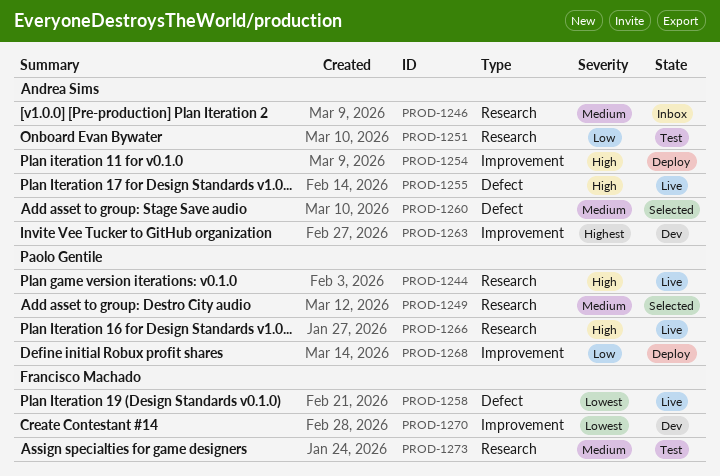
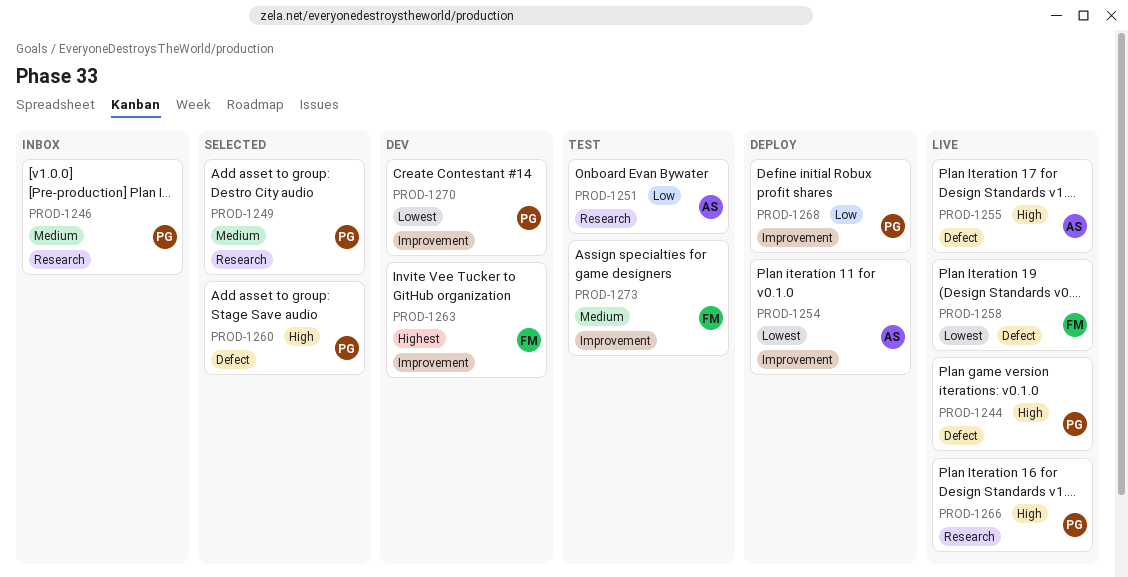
PROD-1244, label: Research -> Defect
PROD-1246, owner: Andrea Sims -> Paolo Gentile
PROD-1254, priority: High -> Lowest
PROD-1260, owner: Andrea Sims -> Paolo Gentile
PROD-1260, priority: Medium -> High
PROD-1263, owner: Andrea Sims -> Francisco Machado
PROD-1270, owner: Francisco Machado -> Paolo Gentile
PROD-1273, label: Research -> Improvement

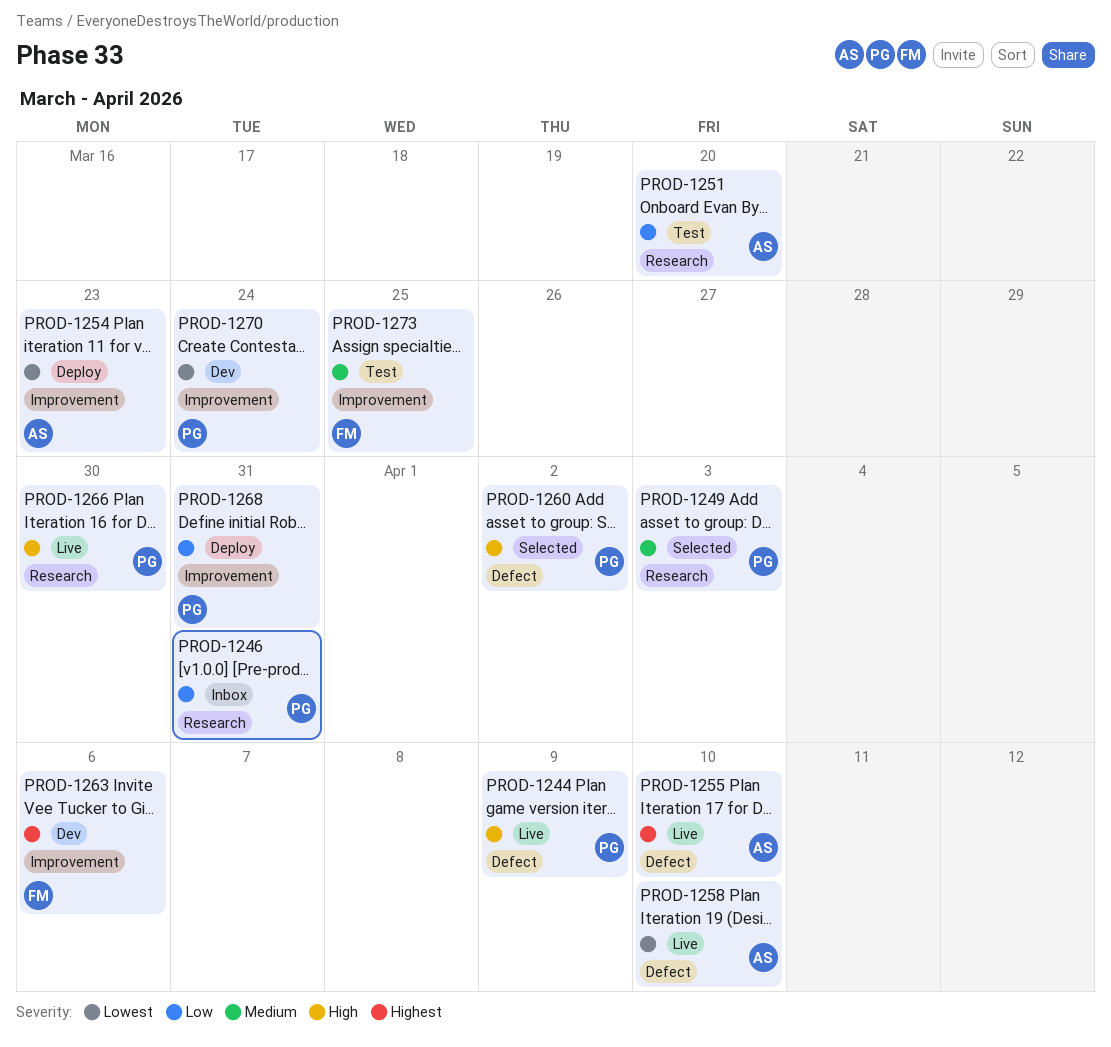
PROD-1246, priority: Medium -> Low
PROD-1255, priority: High -> Highest
PROD-1258, owner: FM -> AS

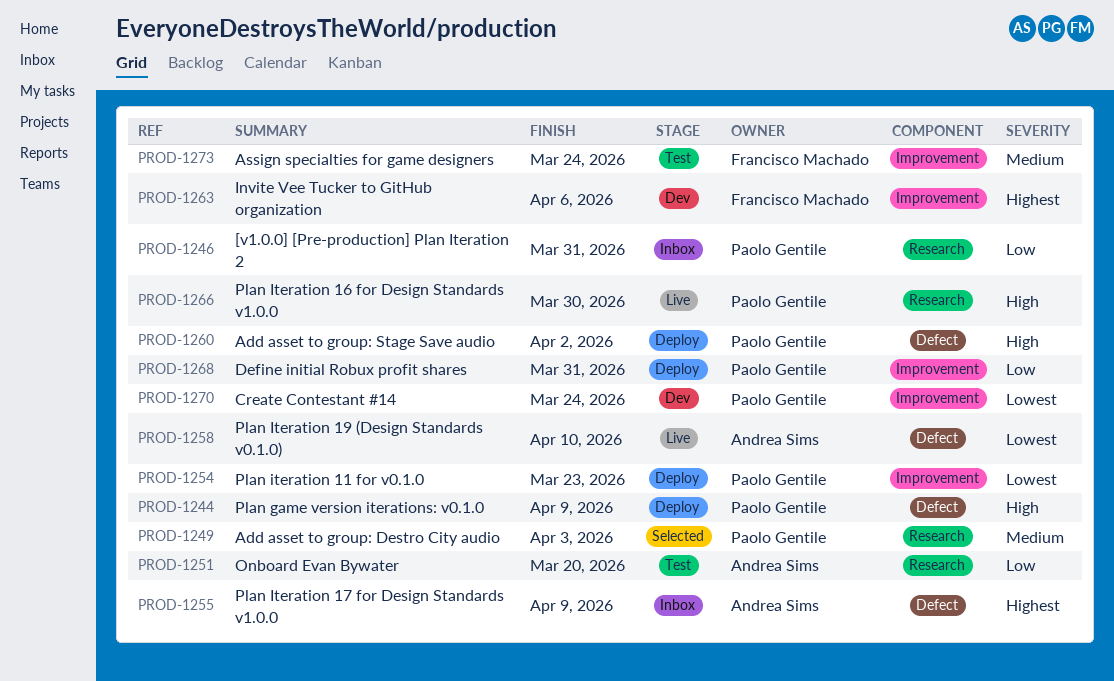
PROD-1244, status: Live -> Deploy
PROD-1254, owner: Andrea Sims -> Paolo Gentile
PROD-1255, status: Live -> Inbox
PROD-1255, due: Apr 10 -> Apr 9
PROD-1260, status: Selected -> Deploy
PROD-1273, due: Mar 25 -> Mar 24

